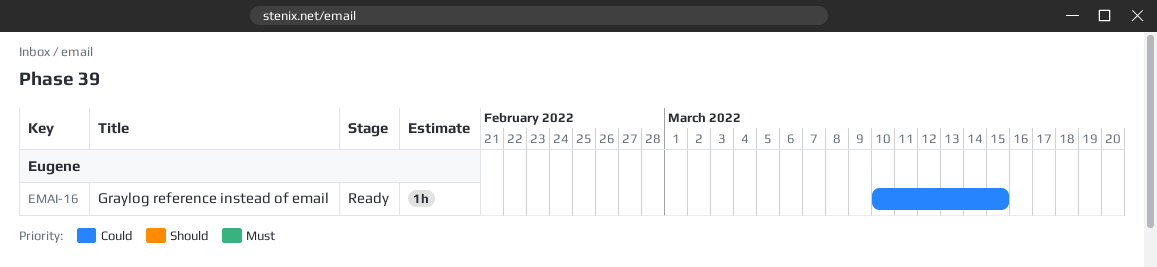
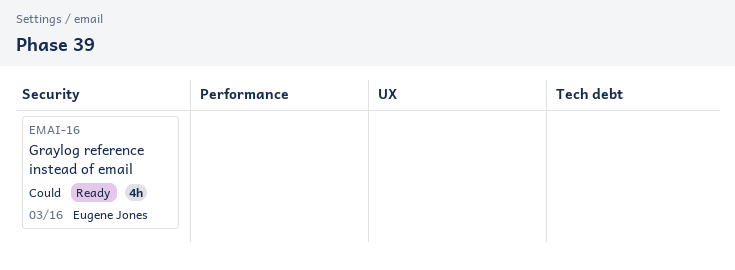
EMAI-16, estimate: 1h -> 4h
EMAI-16, due: Mar 15 -> Mar 16

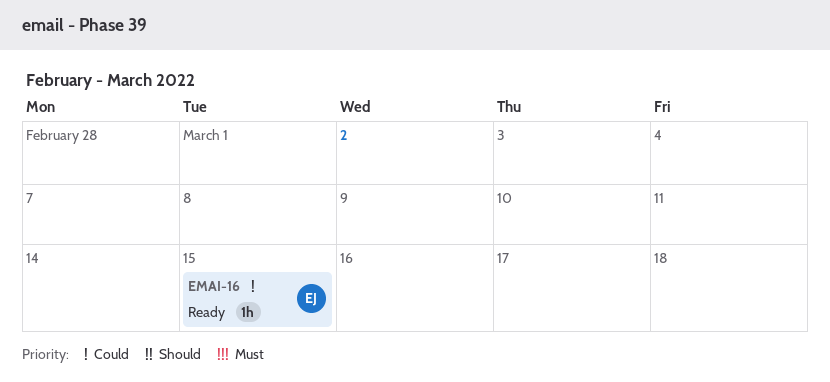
EMAI-16, estimate: 4h -> 1h
EMAI-16, due: Mar 16 -> Mar 15

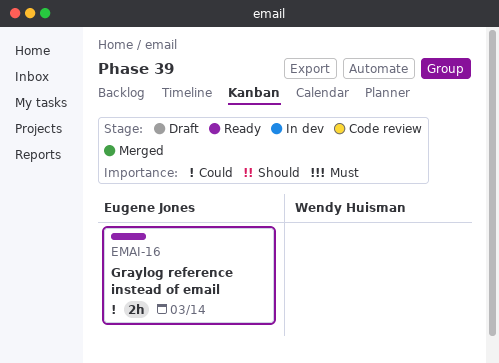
EMAI-16, estimate: 1h -> 2h
EMAI-16, due: Mar 15 -> Mar 14

